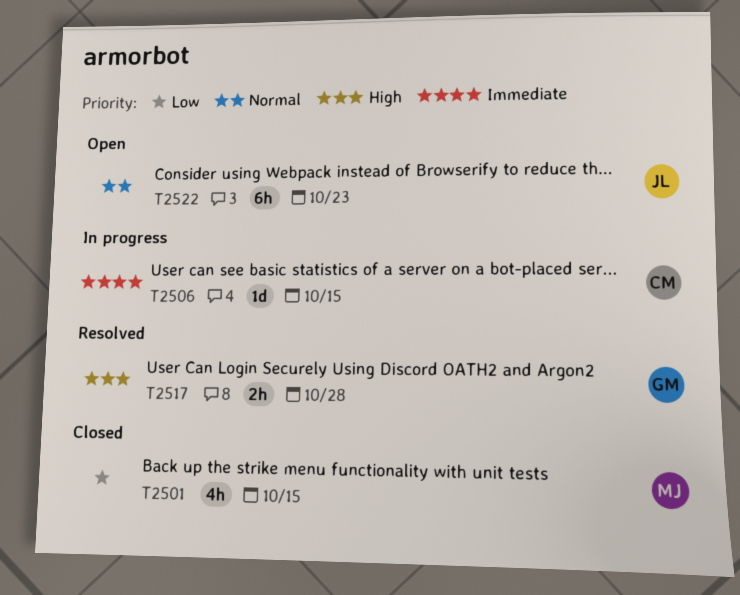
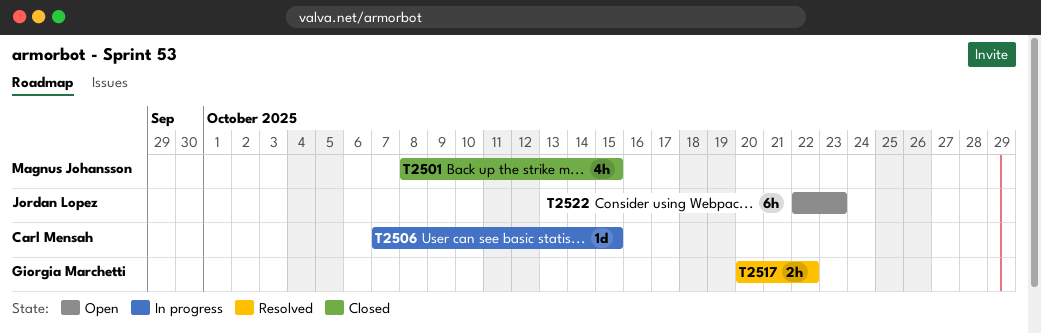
T2517, due: Oct 28 -> Oct 22

